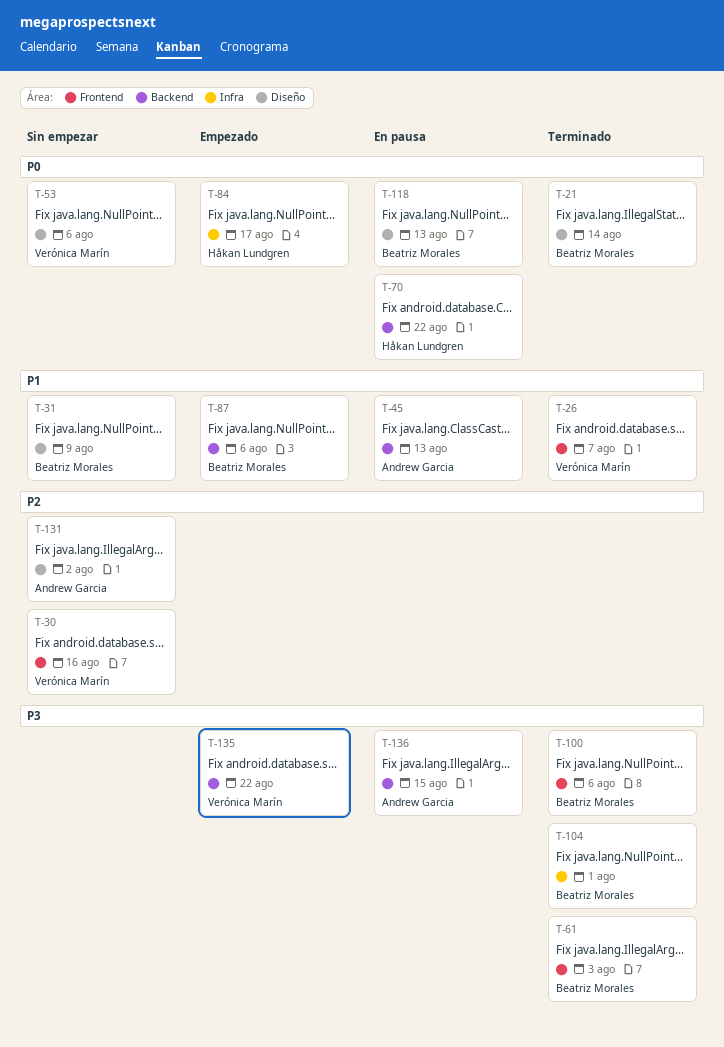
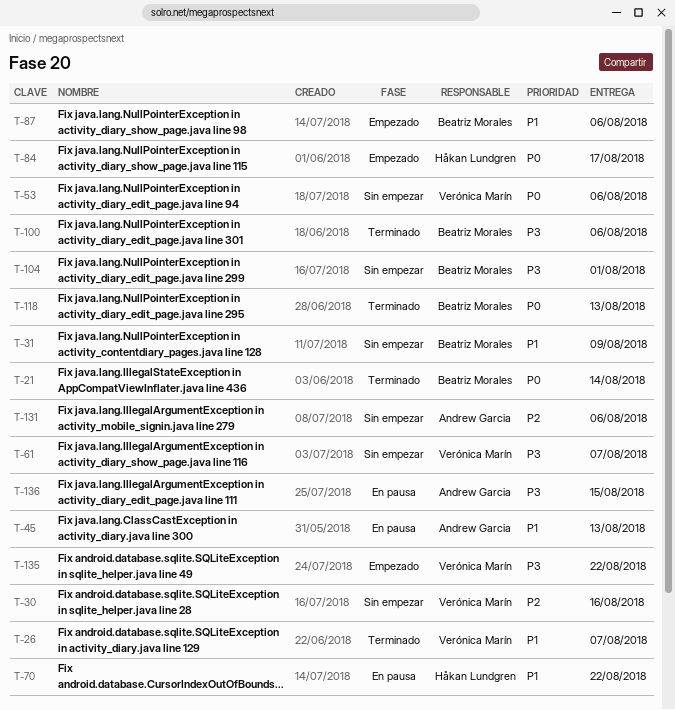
T-61, status: Terminado -> Sin empezar
T-61, owner: Beatriz Morales -> Verónica Marín
T-61, due: Aug 3 -> Aug 7
T-70, priority: P0 -> P1
T-104, status: Terminado -> Sin empezar
T-118, status: En pausa -> Terminado
T-131, due: Aug 2 -> Aug 6

